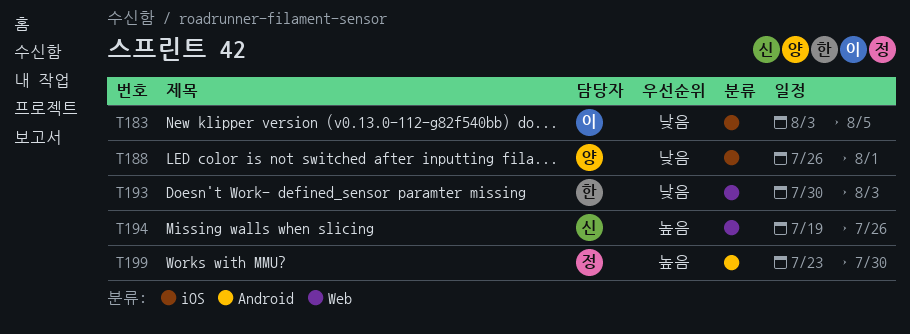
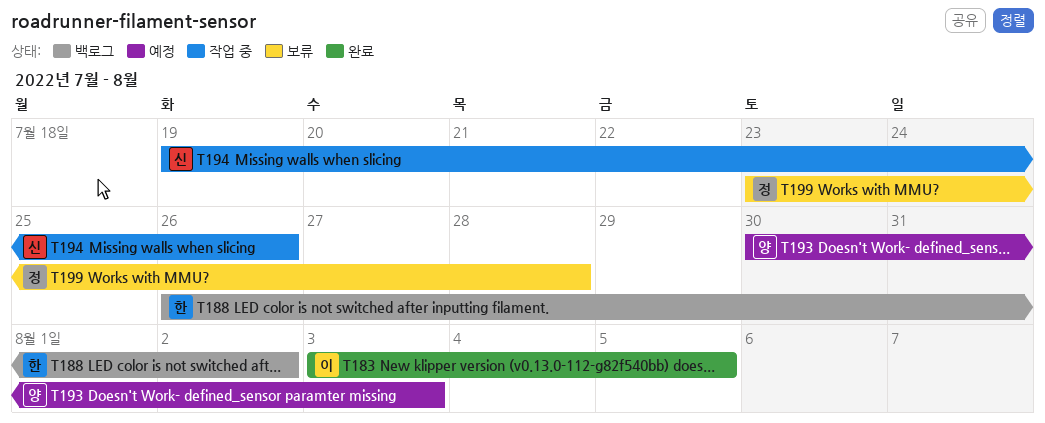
T188, owner: 양 -> 한
T188, due: Aug 1 -> Aug 2
T193, owner: 한 -> 양
T199, due: Jul 30 -> Jul 28

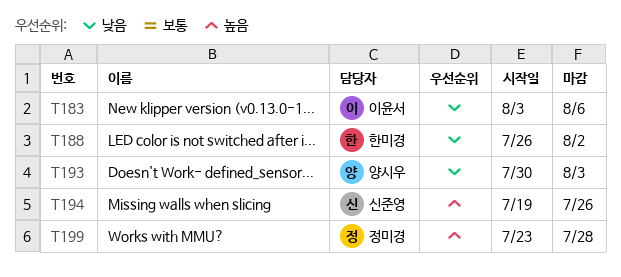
T183, due: Aug 5 -> Aug 6

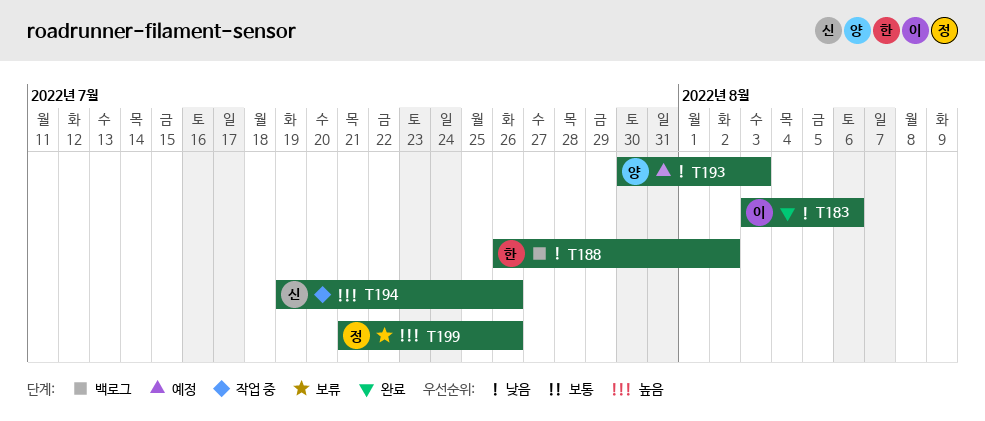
T199, start: Jul 23 -> Jul 21
T199, due: Jul 28 -> Jul 26

